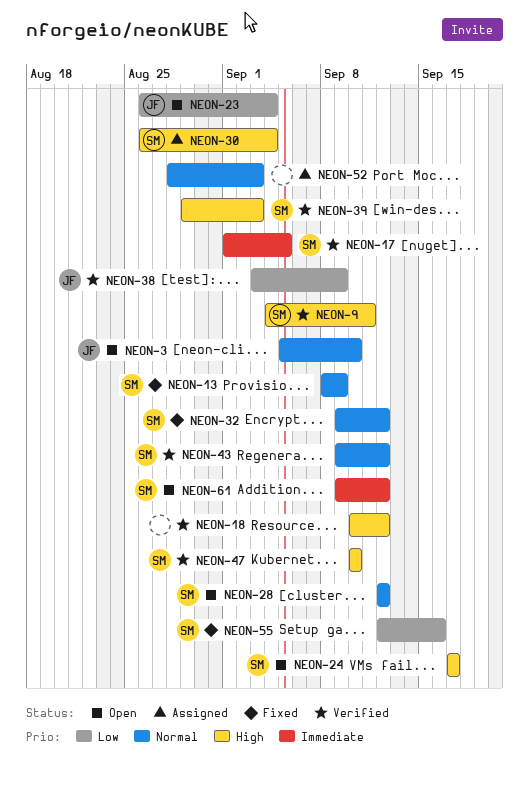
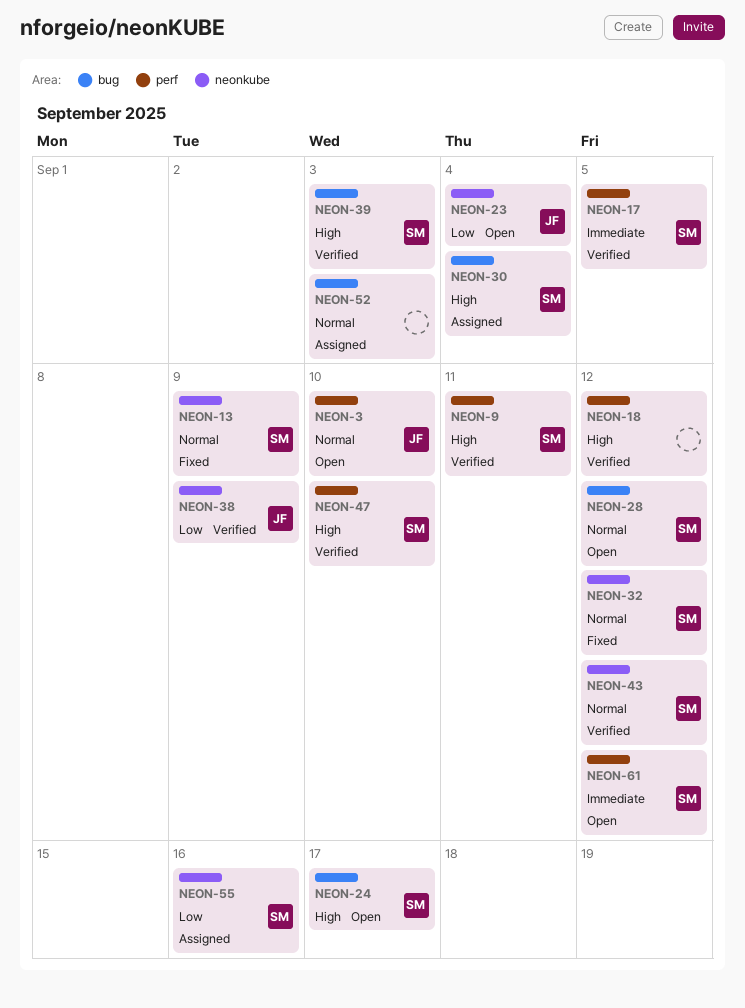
NEON-55, status: Fixed -> Assigned

